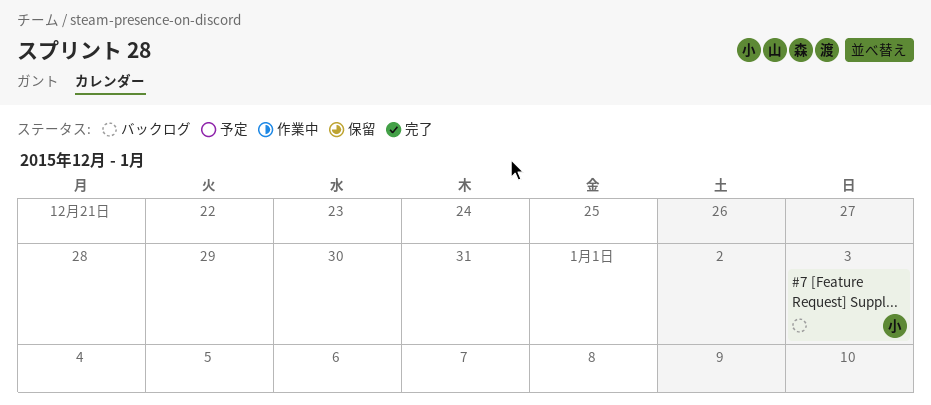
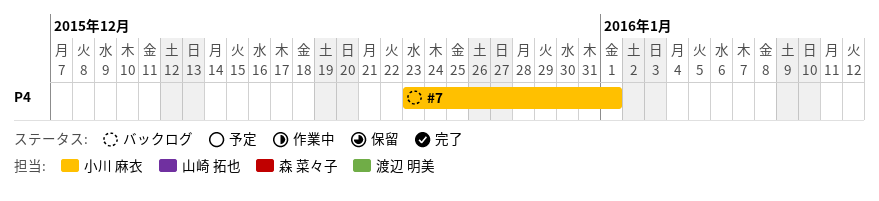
#7, due: Jan 3 -> Jan 1

